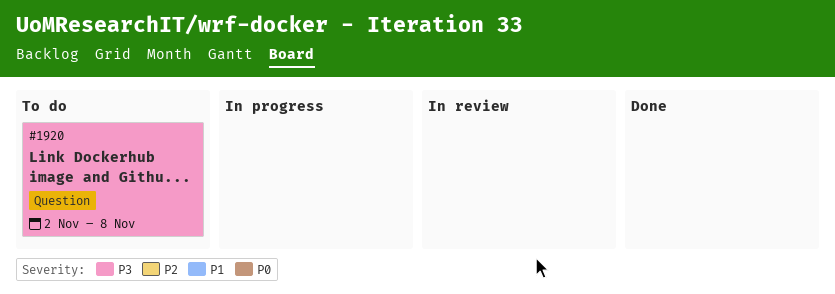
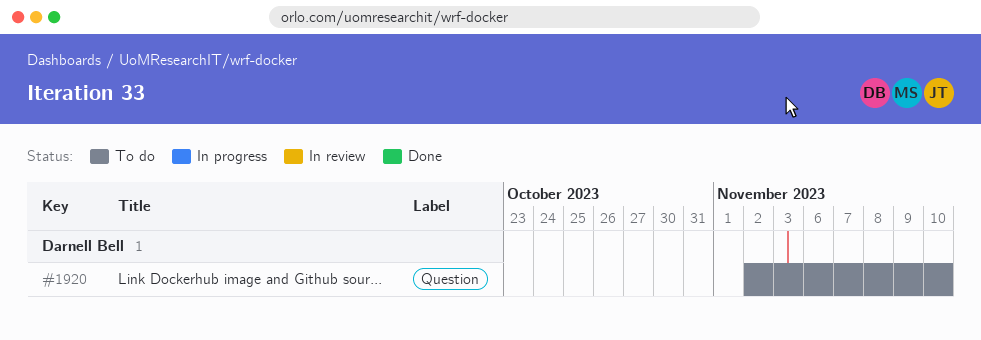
#1920, due: Nov 8 -> Nov 10

